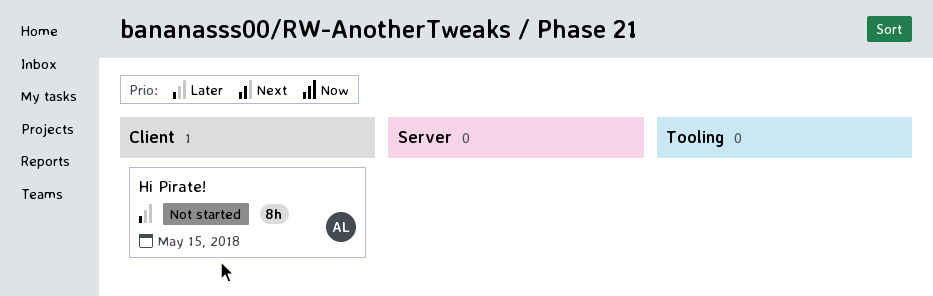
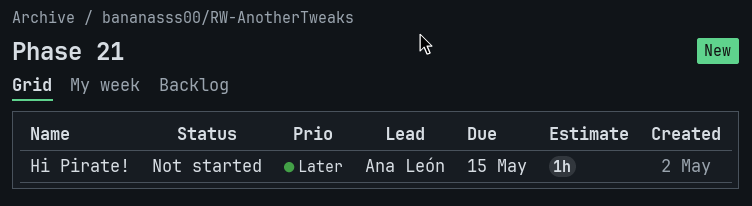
Hi Pirate!, estimate: 8h -> 1h

